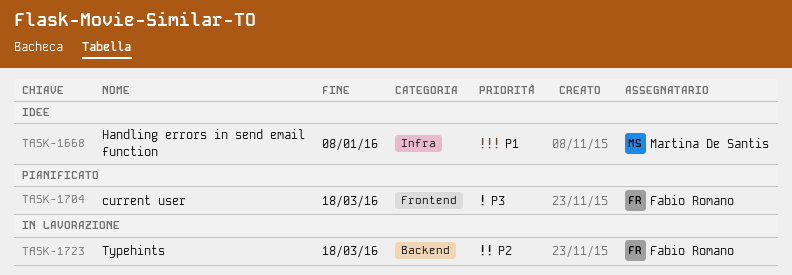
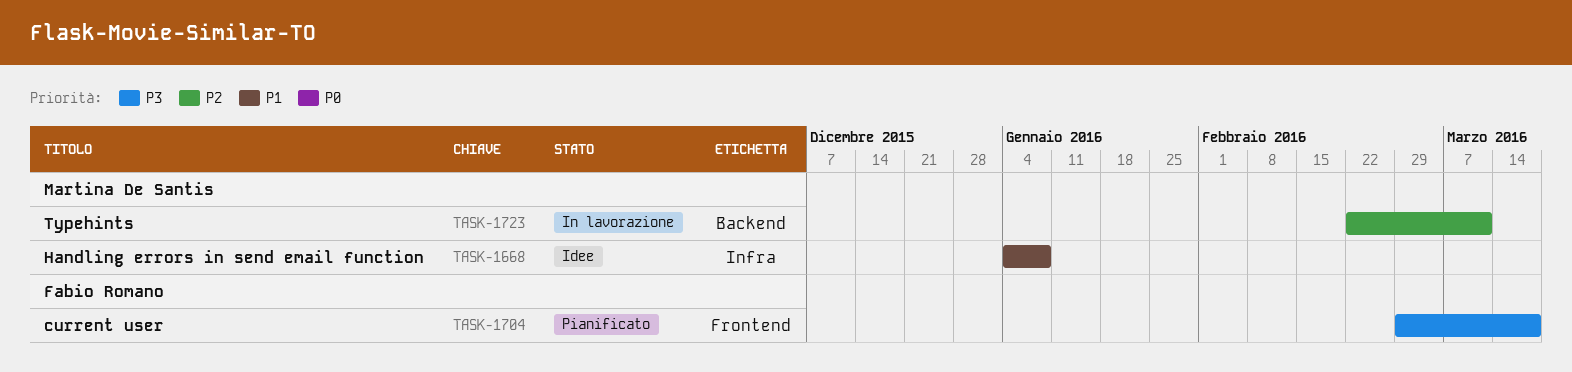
TASK-1723, owner: Fabio Romano -> Martina De Santis
TASK-1723, due: Mar 18 -> Mar 11

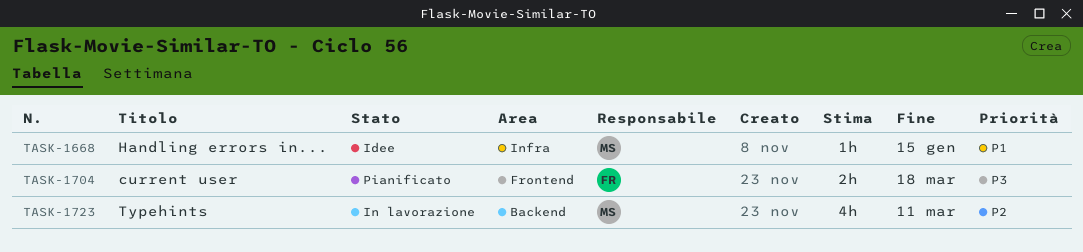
TASK-1668, due: Jan 8 -> Jan 15

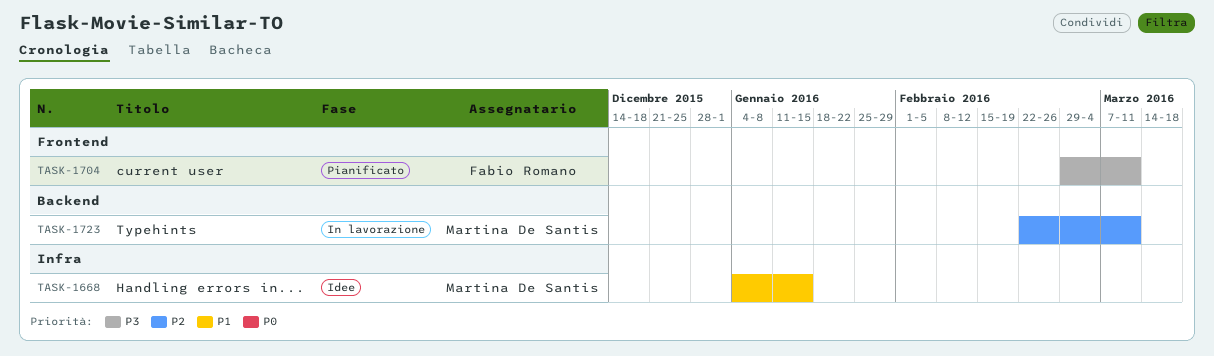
TASK-1704, due: Mar 18 -> Mar 11

